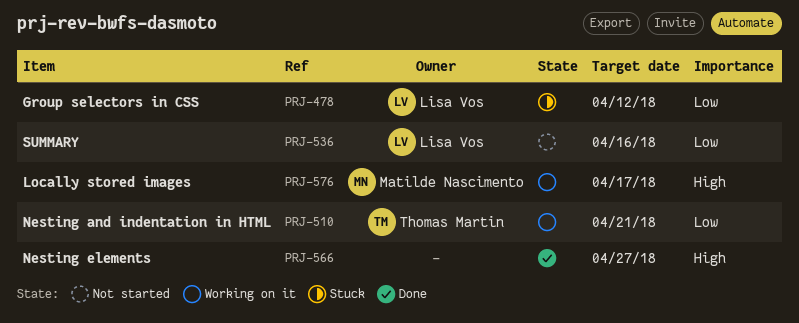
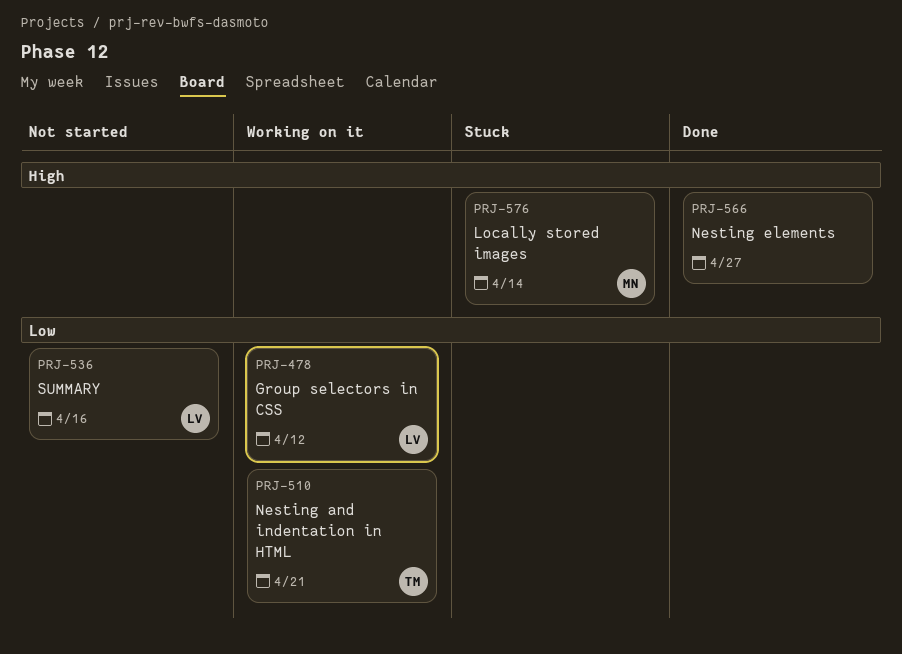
PRJ-478, status: Stuck -> Working on it
PRJ-576, status: Working on it -> Stuck
PRJ-576, due: Apr 17 -> Apr 14

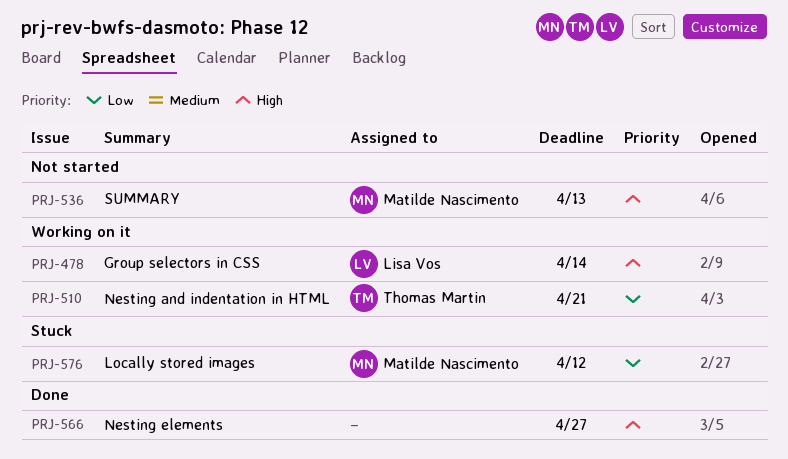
PRJ-478, priority: Low -> High
PRJ-478, due: Apr 12 -> Apr 14
PRJ-536, owner: Lisa Vos -> Matilde Nascimento
PRJ-536, priority: Low -> High
PRJ-536, due: Apr 16 -> Apr 13
PRJ-576, priority: High -> Low
PRJ-576, due: Apr 14 -> Apr 12

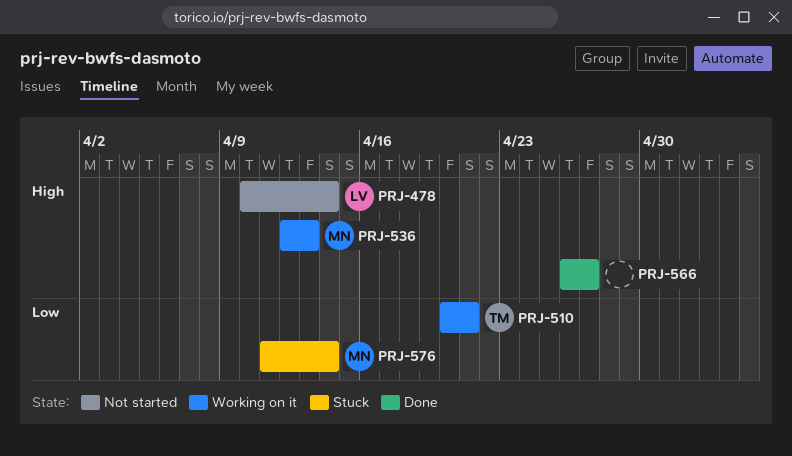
PRJ-478, status: Working on it -> Not started
PRJ-536, status: Not started -> Working on it
PRJ-576, due: Apr 12 -> Apr 14

